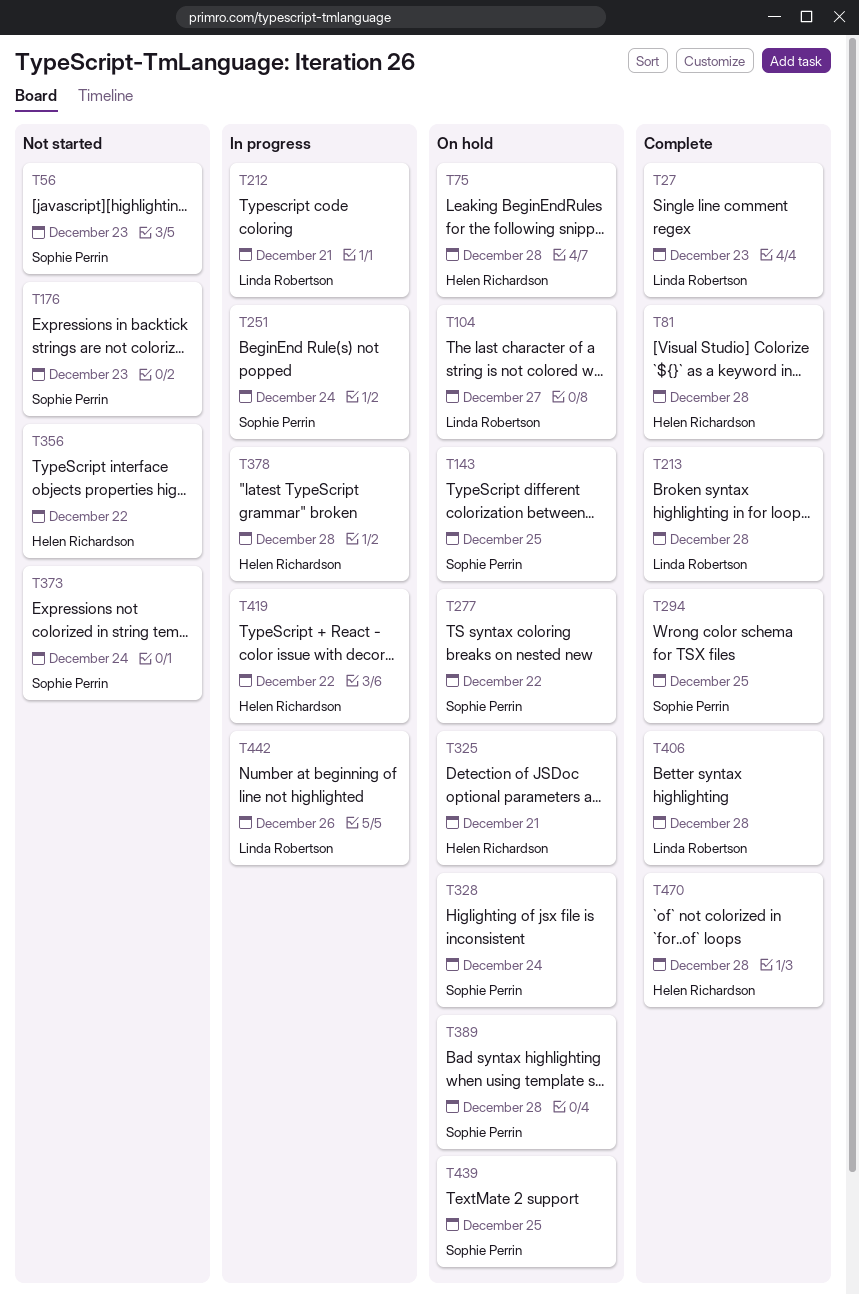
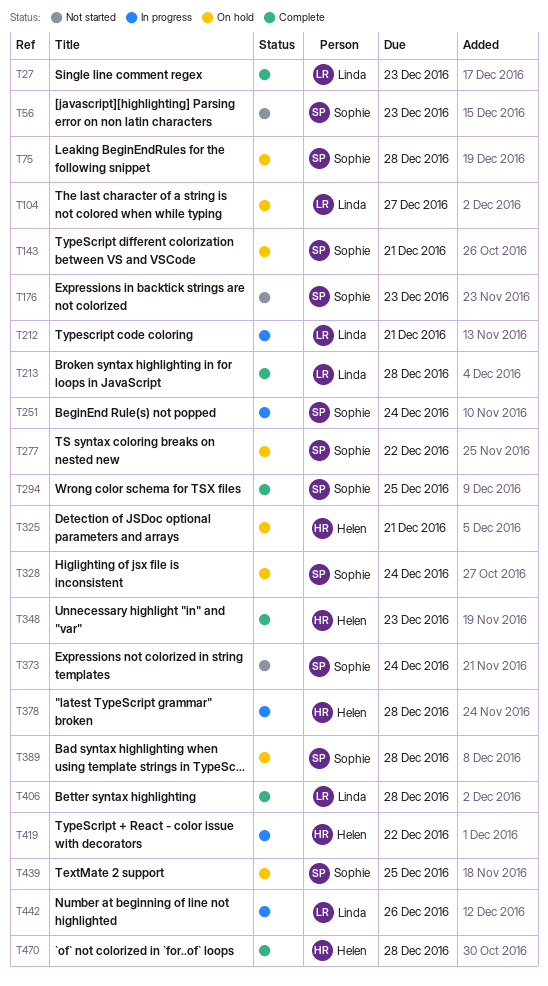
T75, owner: Helen Richardson -> Sophie Perrin
T81: present -> none
T143, due: Dec 25 -> Dec 21
T348: none -> present
T356: present -> none

